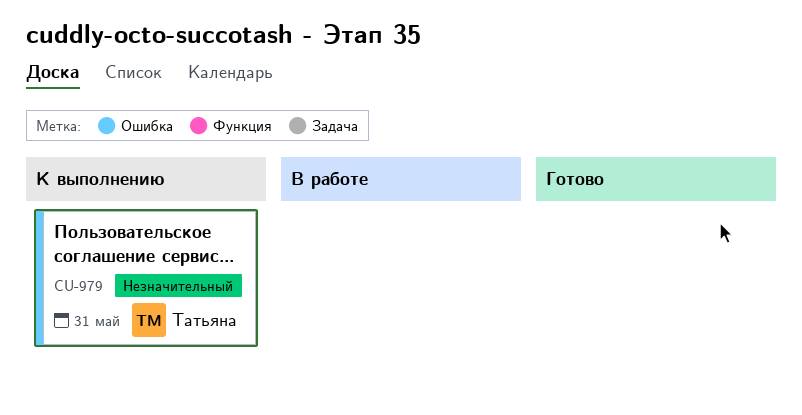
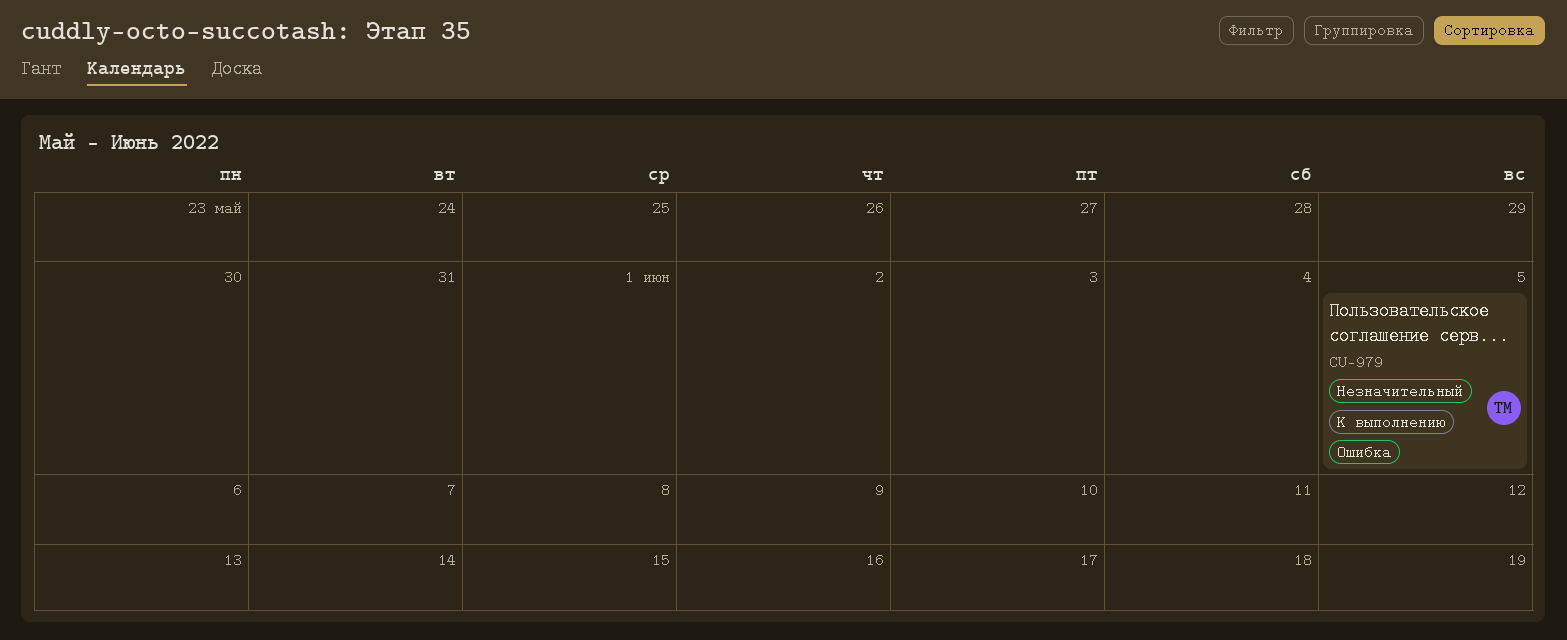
CU-979, due: May 31 -> Jun 5

